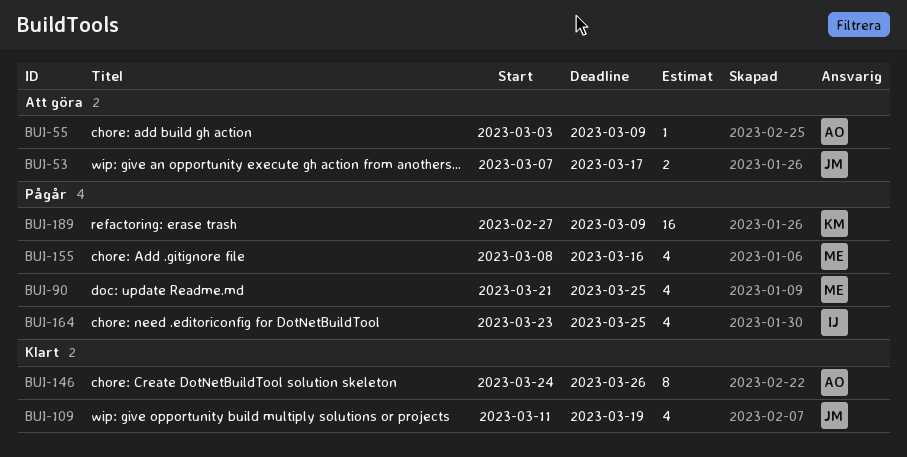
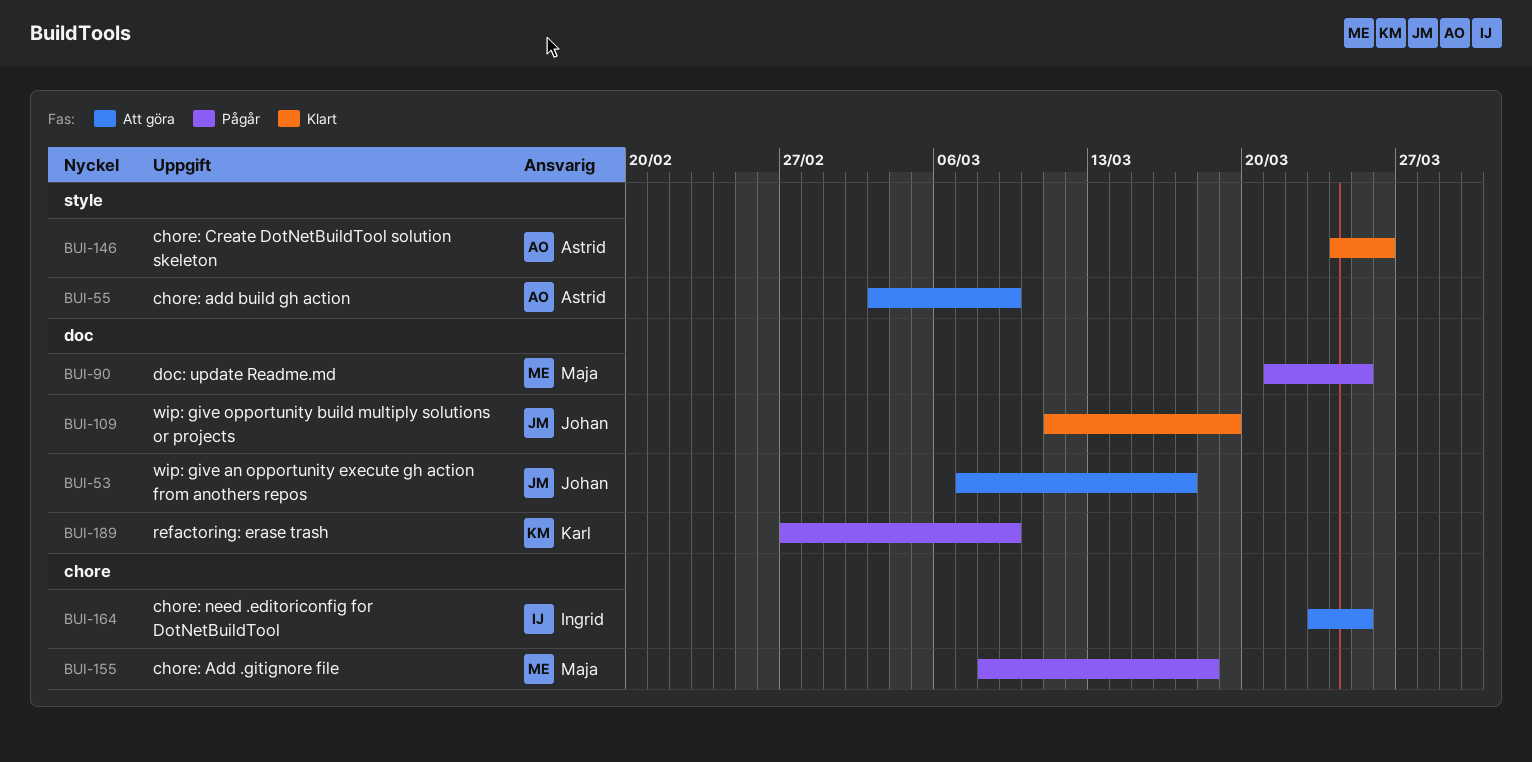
BUI-155, due: Mar 16 -> Mar 18
BUI-164, status: Pågår -> Att göra

